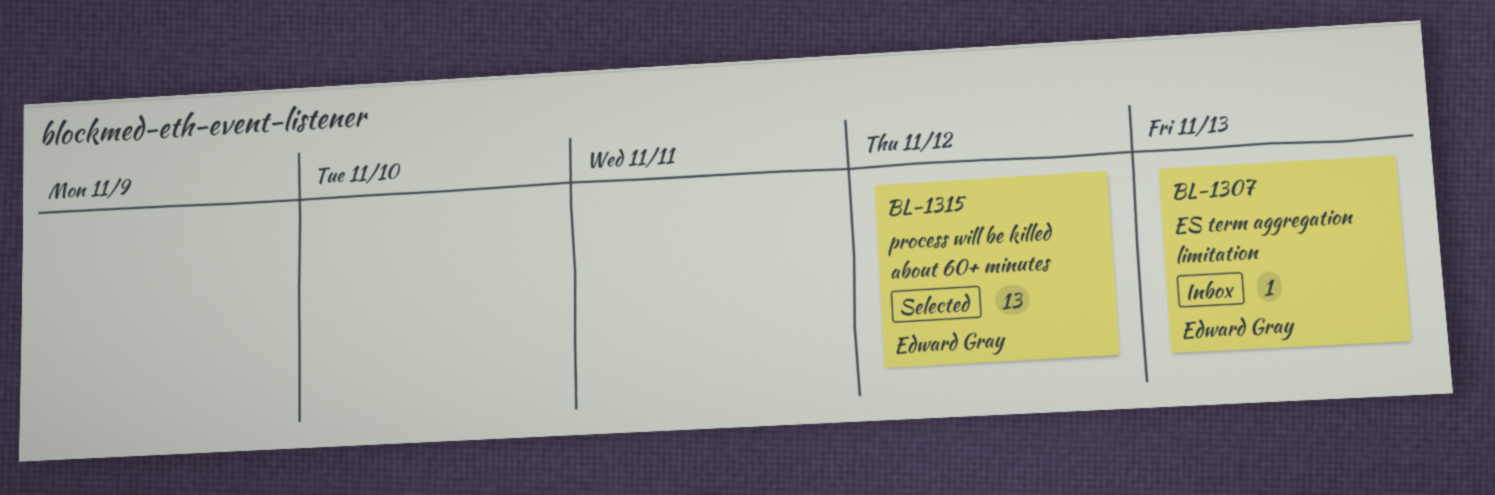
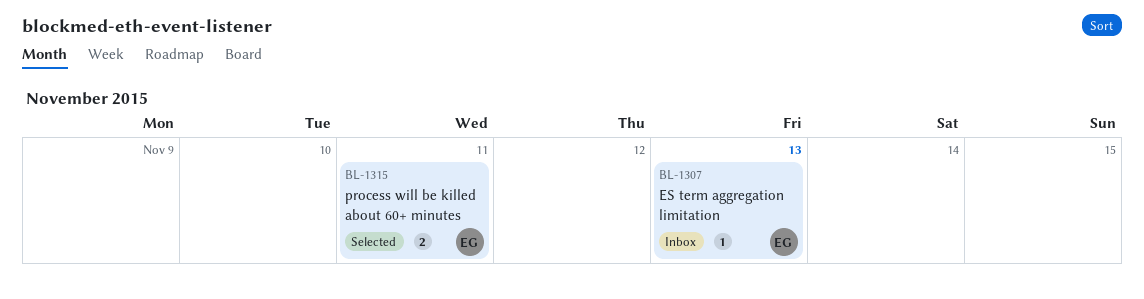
BL-1315, estimate: 13 -> 2
BL-1315, due: Nov 12 -> Nov 11

